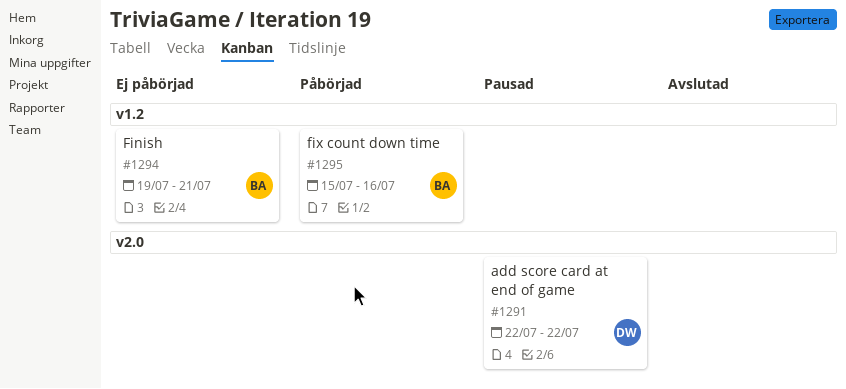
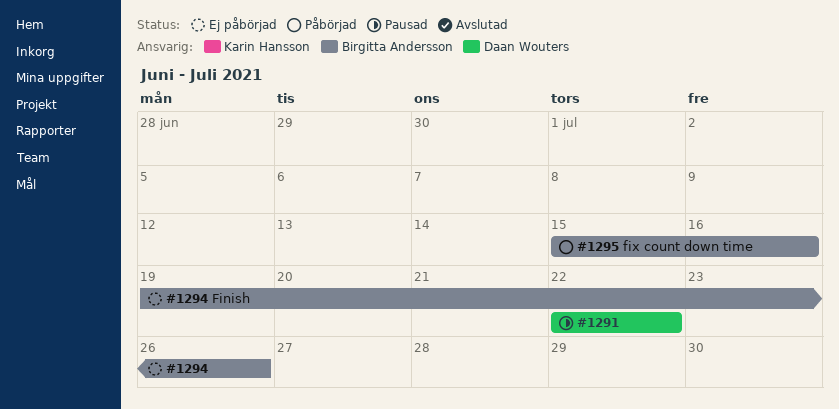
#1294, due: Jul 21 -> Jul 26

